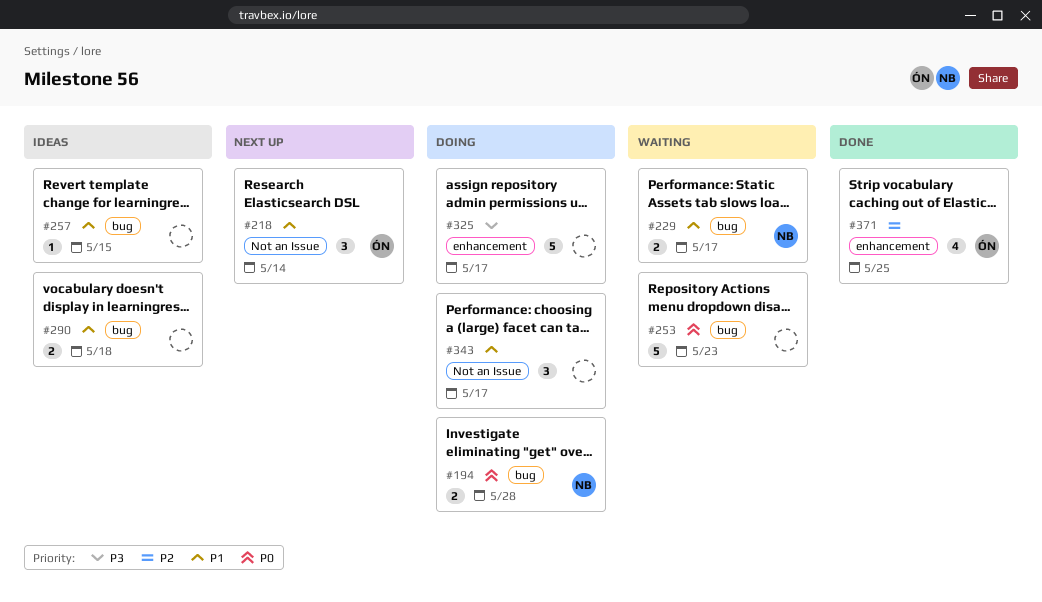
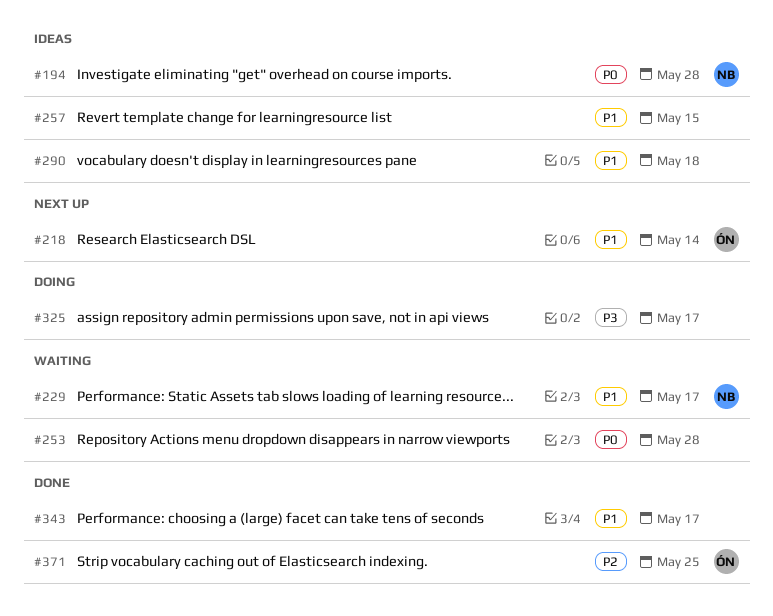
#194, status: Doing -> Ideas
#253, due: May 23 -> May 28
#343, status: Doing -> Done

